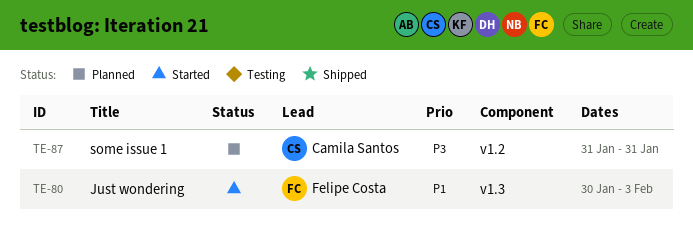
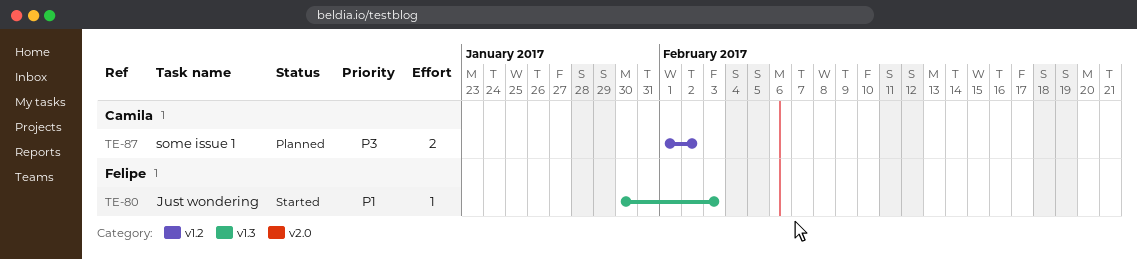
TE-87, start: Jan 31 -> Feb 1
TE-87, due: Jan 31 -> Feb 2

